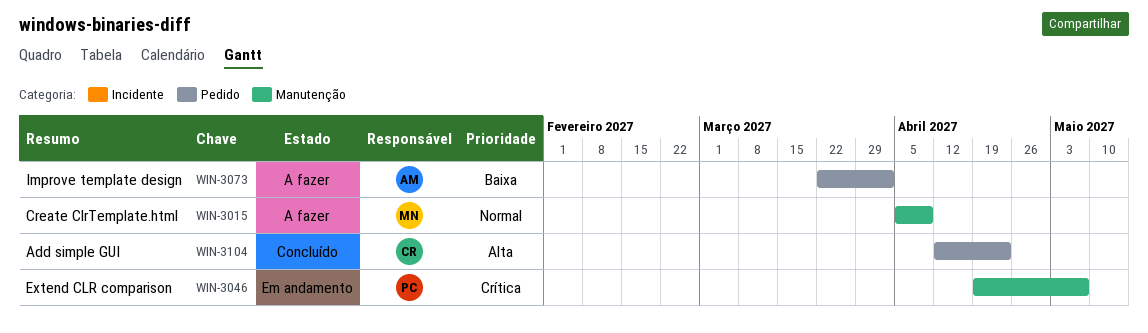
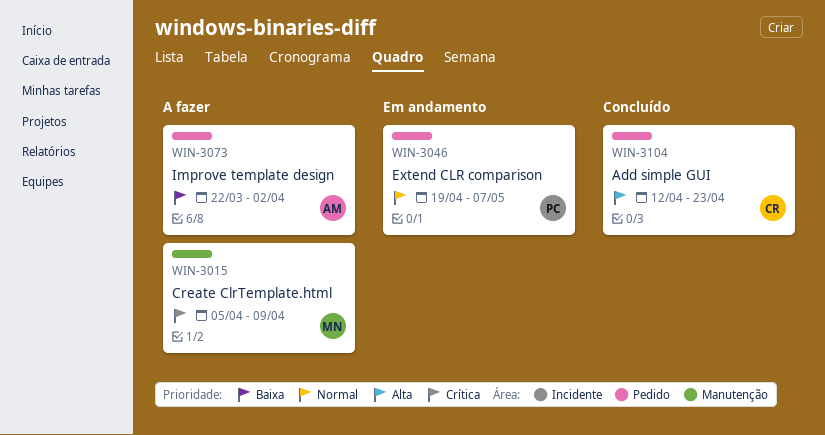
WIN-3015, priority: Normal -> Crítica
WIN-3046, priority: Crítica -> Normal
WIN-3046, label: Manutenção -> Pedido

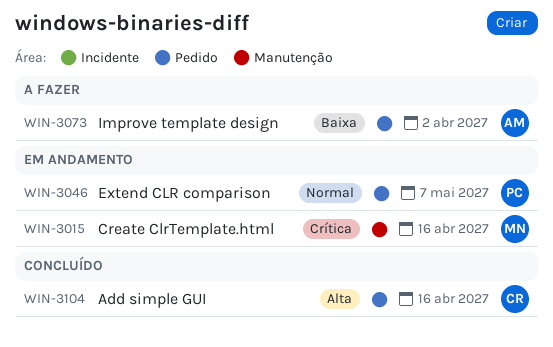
WIN-3015, status: A fazer -> Em andamento
WIN-3015, due: Apr 9 -> Apr 16
WIN-3104, due: Apr 23 -> Apr 16

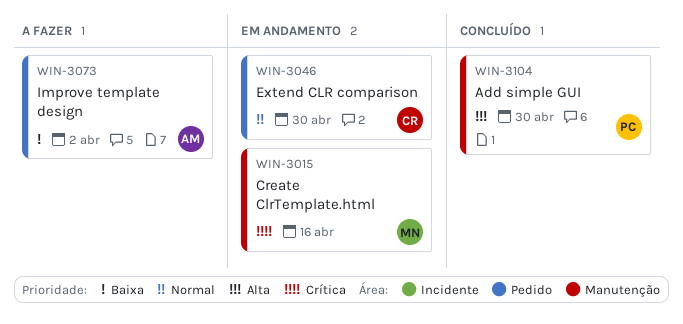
WIN-3046, owner: PC -> CR
WIN-3046, due: May 7 -> Apr 30
WIN-3104, owner: CR -> PC
WIN-3104, label: Pedido -> Manutenção
WIN-3104, due: Apr 16 -> Apr 30

